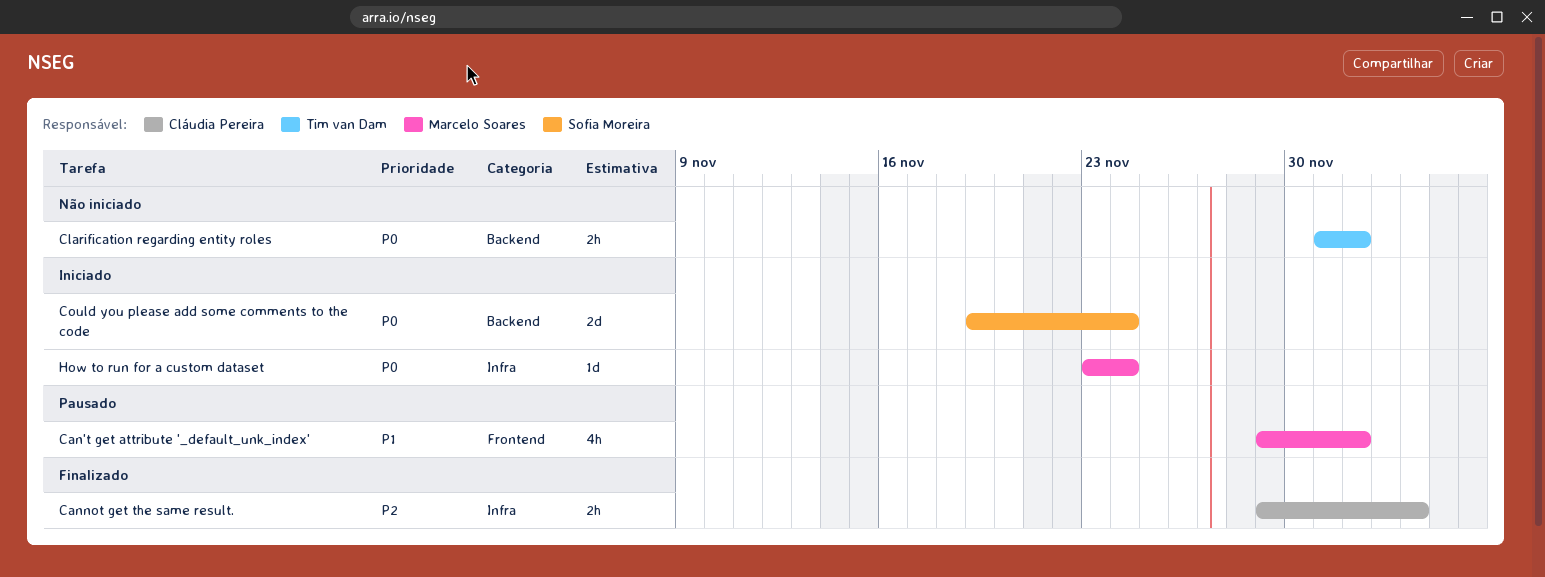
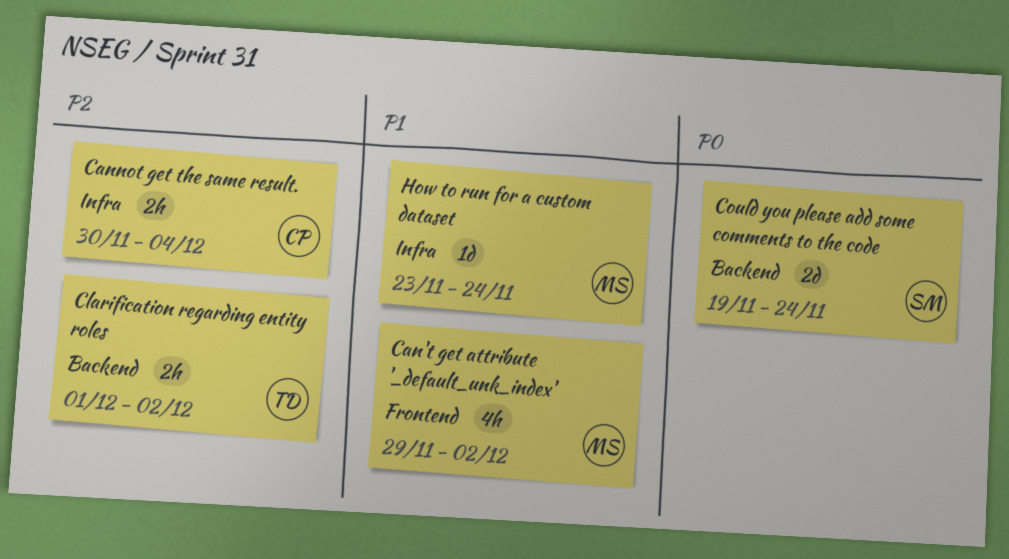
Cannot get the same result., start: Nov 29 -> Nov 30
Clarification regarding entity roles, priority: P0 -> P2
How to run for a custom dataset, priority: P0 -> P1

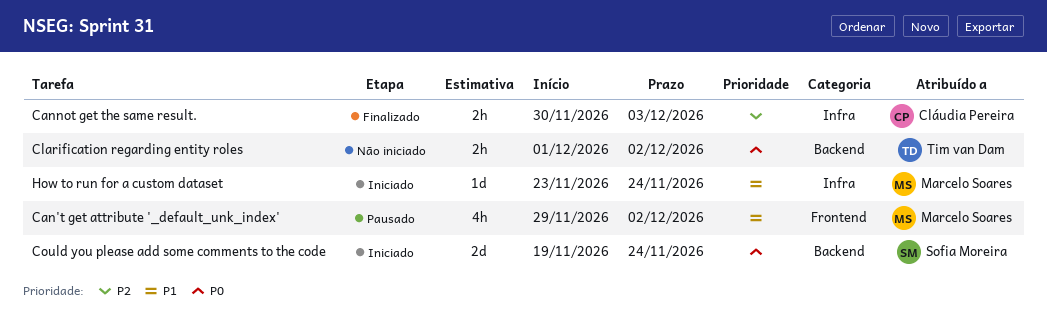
Cannot get the same result., due: Dec 4 -> Dec 3
Clarification regarding entity roles, priority: P2 -> P0

